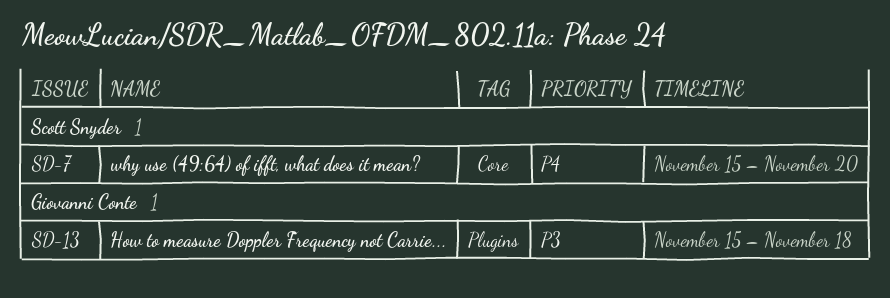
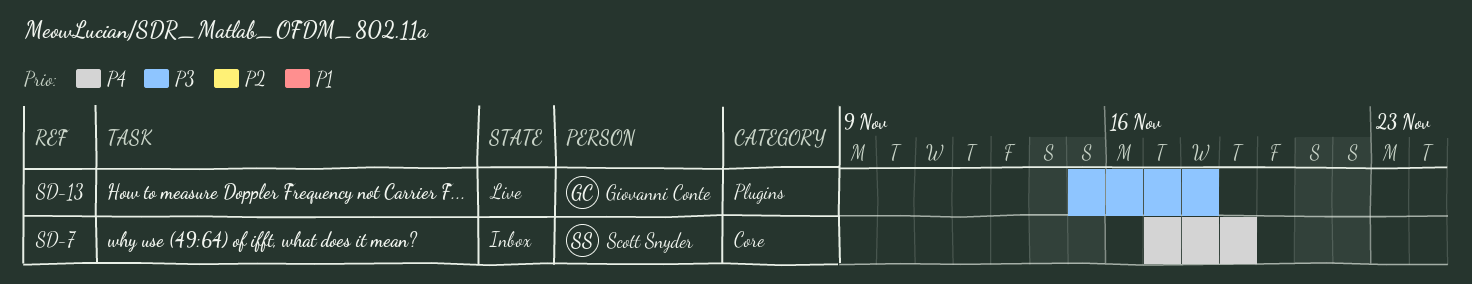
SD-7, start: Nov 15 -> Nov 17
SD-7, due: Nov 20 -> Nov 19

